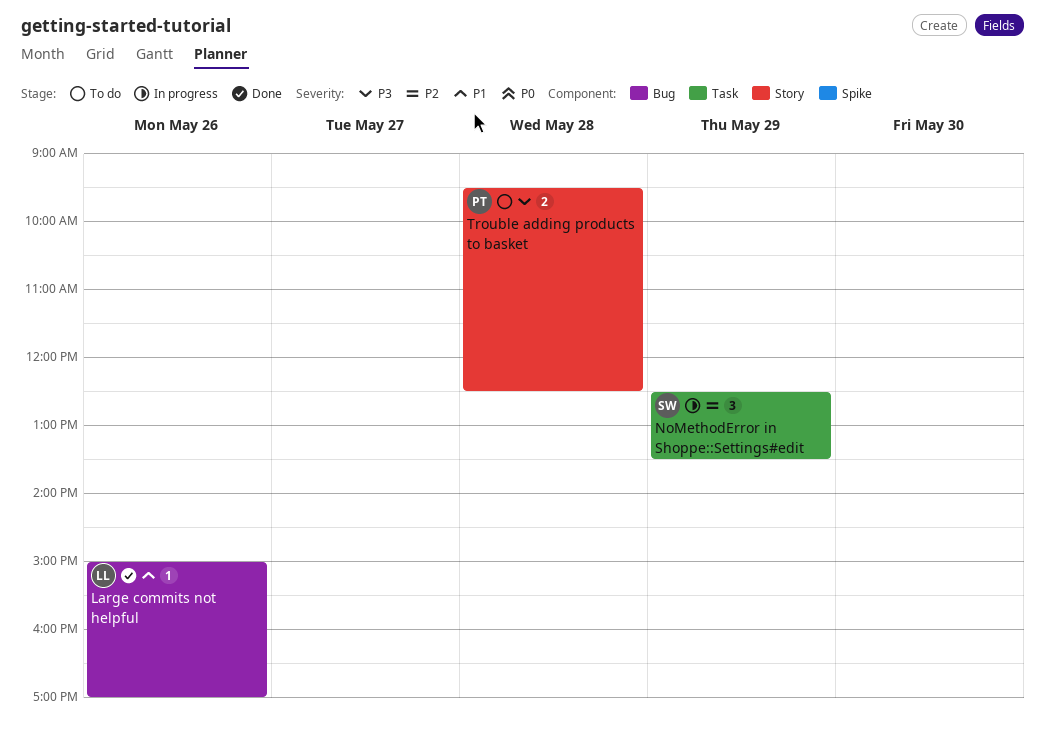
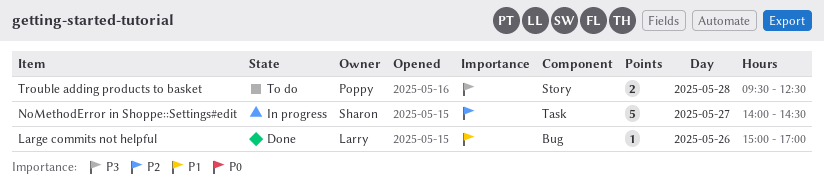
NoMethodError in Shoppe::Settings#edit, estimate: 3 -> 5
NoMethodError in Shoppe::Settings#edit, day: May 29 -> May 27
NoMethodError in Shoppe::Settings#edit, begins: 12:30 -> 14:00
NoMethodError in Shoppe::Settings#edit, ends: 13:30 -> 14:30

